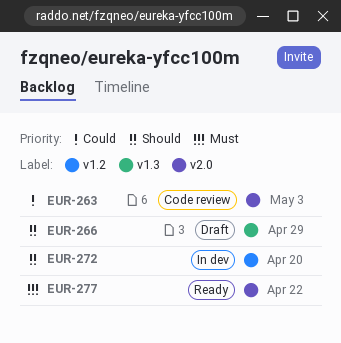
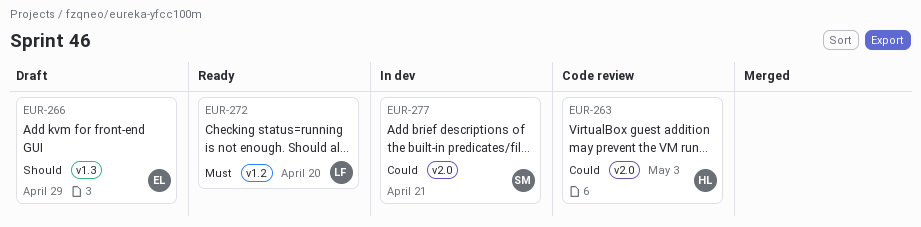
EUR-272, status: In dev -> Ready
EUR-272, priority: Should -> Must
EUR-277, status: Ready -> In dev
EUR-277, priority: Must -> Could
EUR-277, due: Apr 22 -> Apr 21

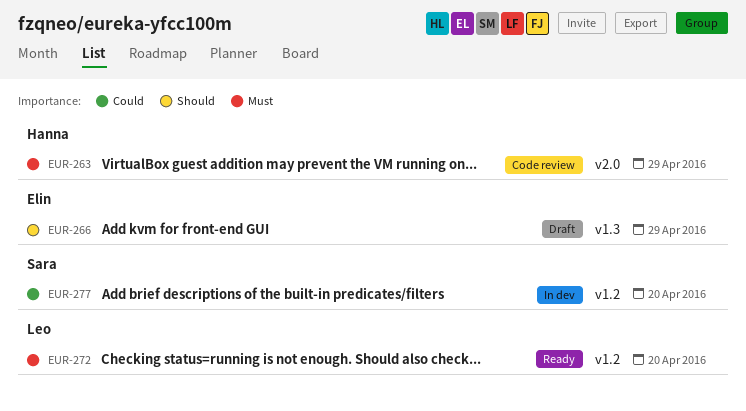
EUR-263, priority: Could -> Must
EUR-263, due: May 3 -> Apr 29
EUR-277, label: v2.0 -> v1.2
EUR-277, due: Apr 21 -> Apr 20

